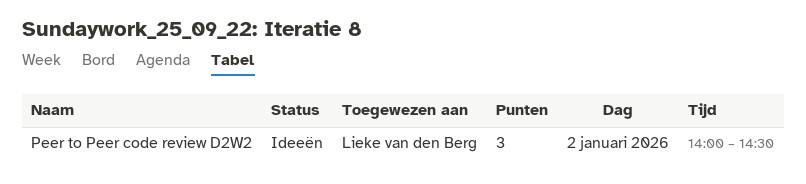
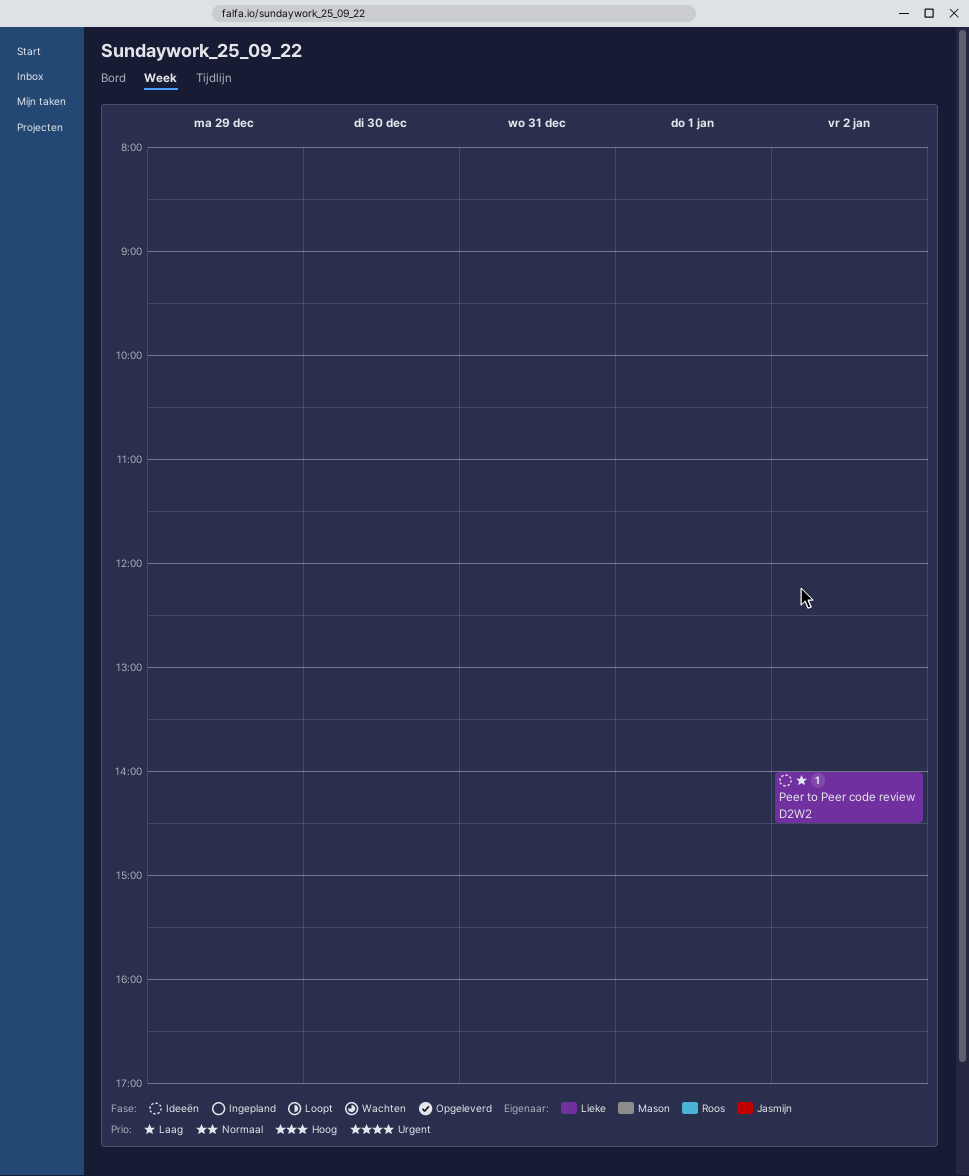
Peer to Peer code review D2W2, estimate: 3 -> 1

